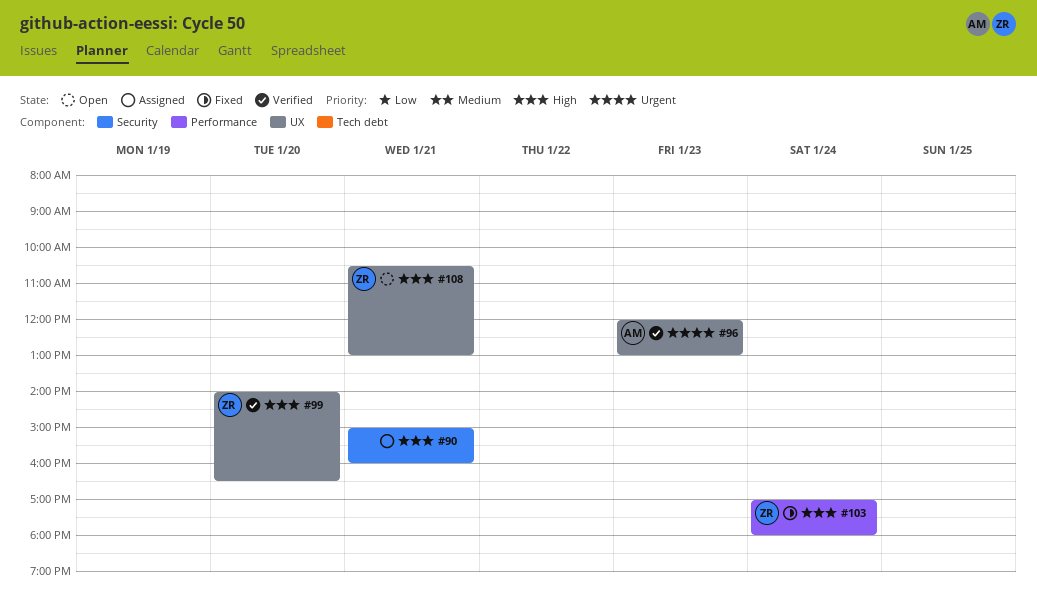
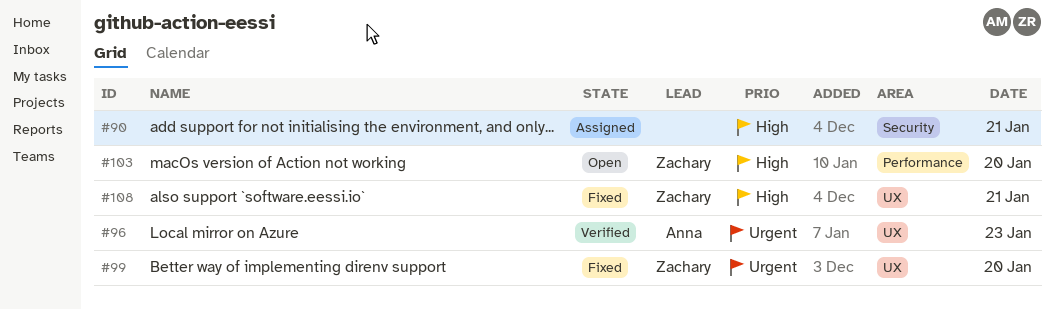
#99, status: Verified -> Fixed
#99, priority: High -> Urgent
#103, status: Fixed -> Open
#103, day: Jan 24 -> Jan 20
#108, status: Open -> Fixed

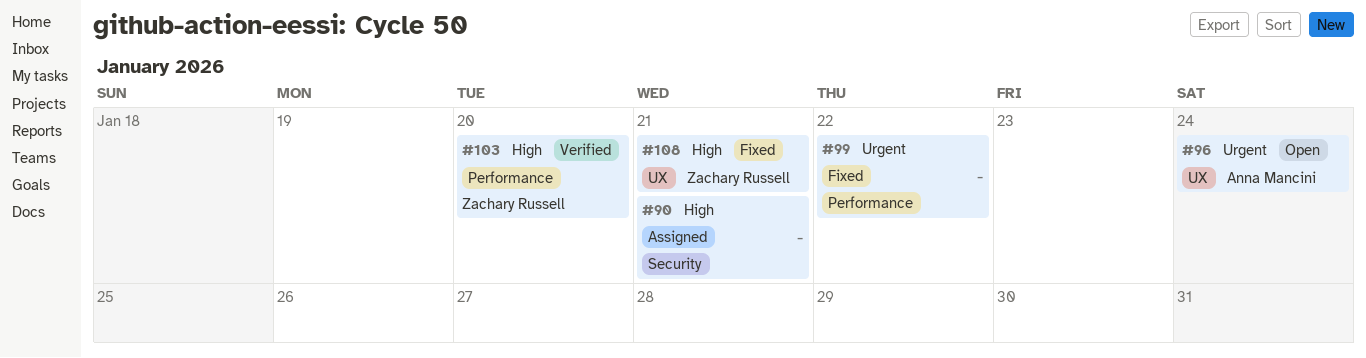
#96, status: Verified -> Open
#96, day: Jan 23 -> Jan 24
#99, owner: Zachary Russell -> none
#99, label: UX -> Performance
#99, day: Jan 20 -> Jan 22
#103, status: Open -> Verified

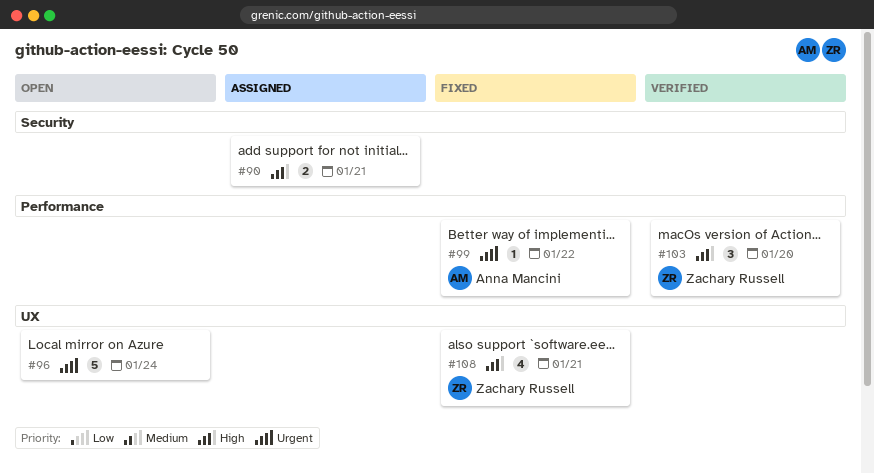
#96, owner: Anna Mancini -> none
#99, owner: none -> Anna Mancini

